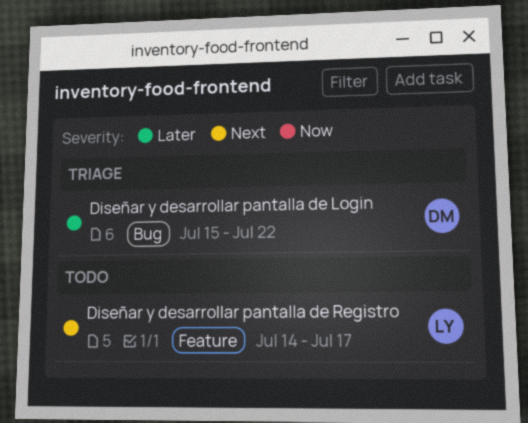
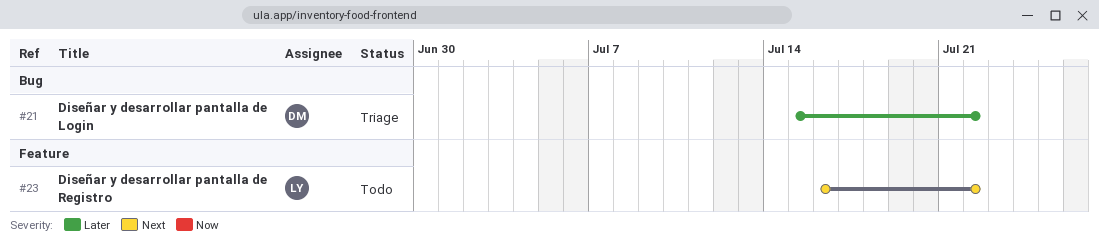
Diseñar y desarrollar pantalla de Registro, start: Jul 14 -> Jul 16
Diseñar y desarrollar pantalla de Registro, due: Jul 17 -> Jul 22

